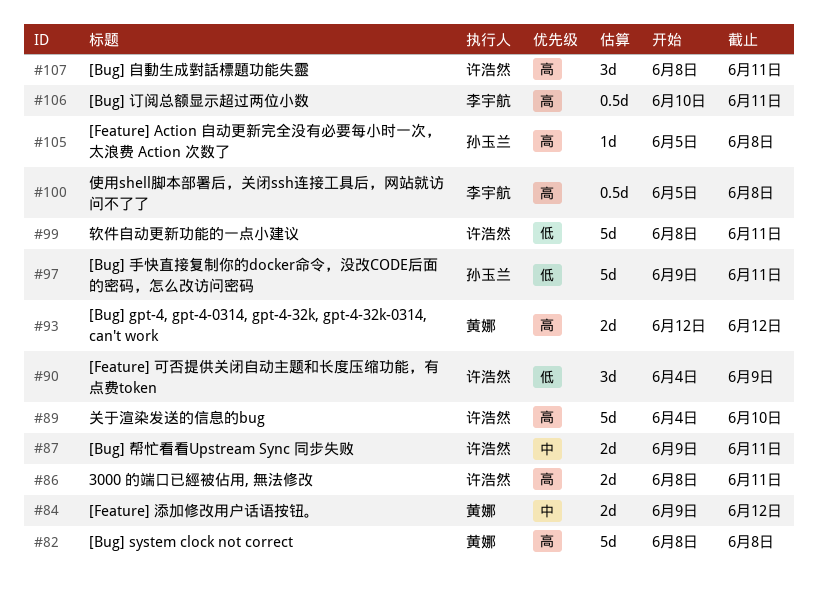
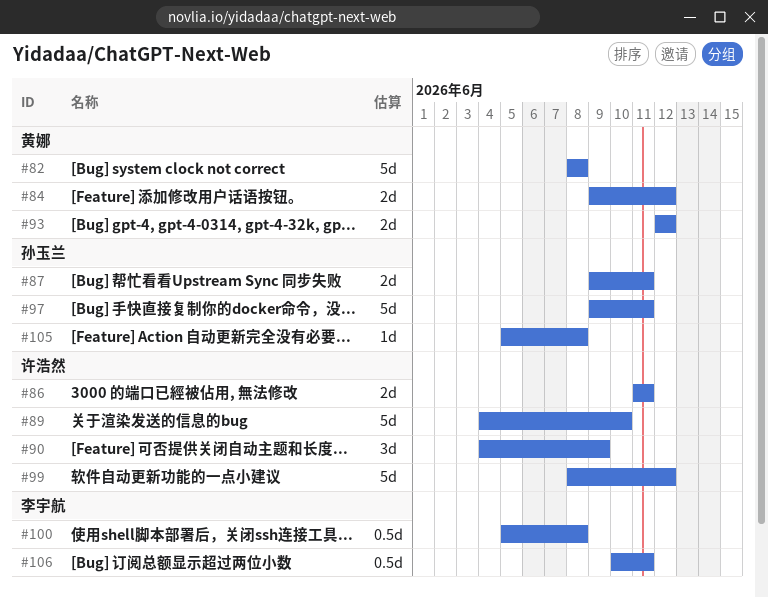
#86, start: Jun 8 -> Jun 11
#87, owner: 许浩然 -> 孙玉兰
#99, due: Jun 11 -> Jun 12
#107: present -> none

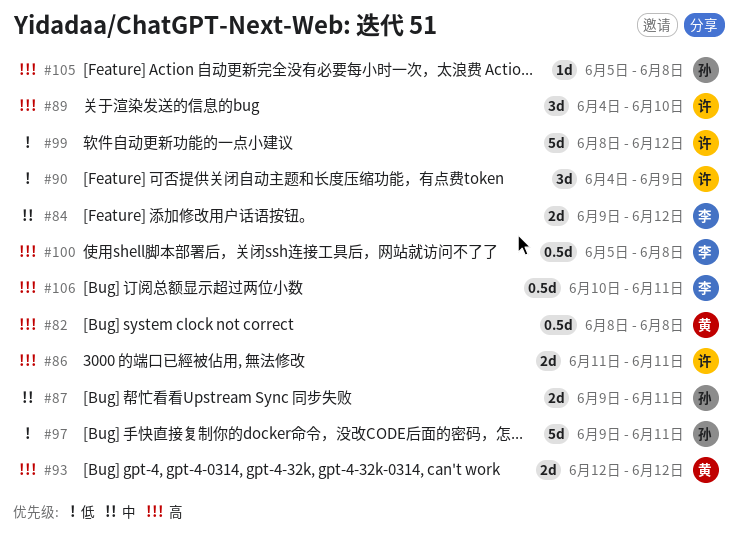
#82, estimate: 5d -> 0.5d
#84, owner: 黄娜 -> 李宇航
#89, estimate: 5d -> 3d

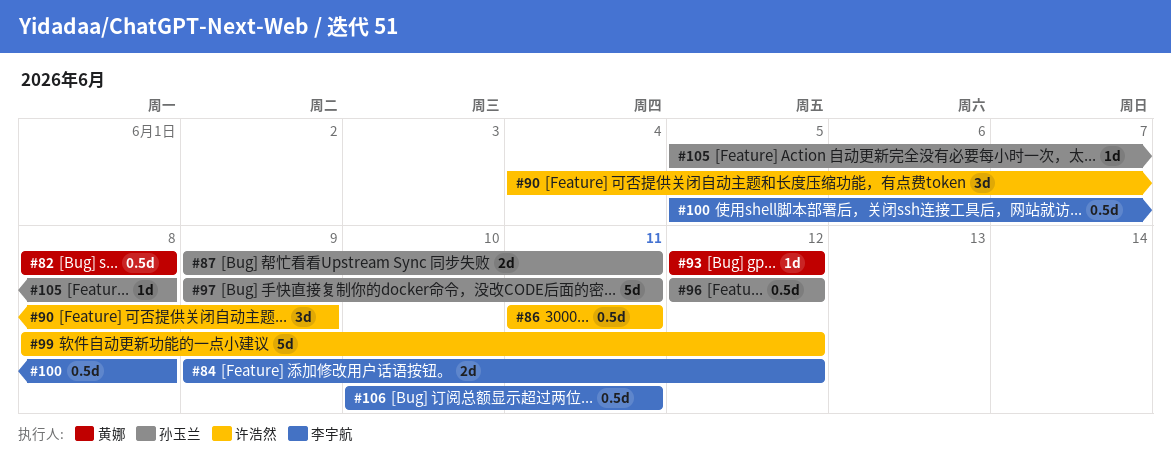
#86, estimate: 2d -> 0.5d
#89: present -> none
#93, estimate: 2d -> 1d
#96: none -> present

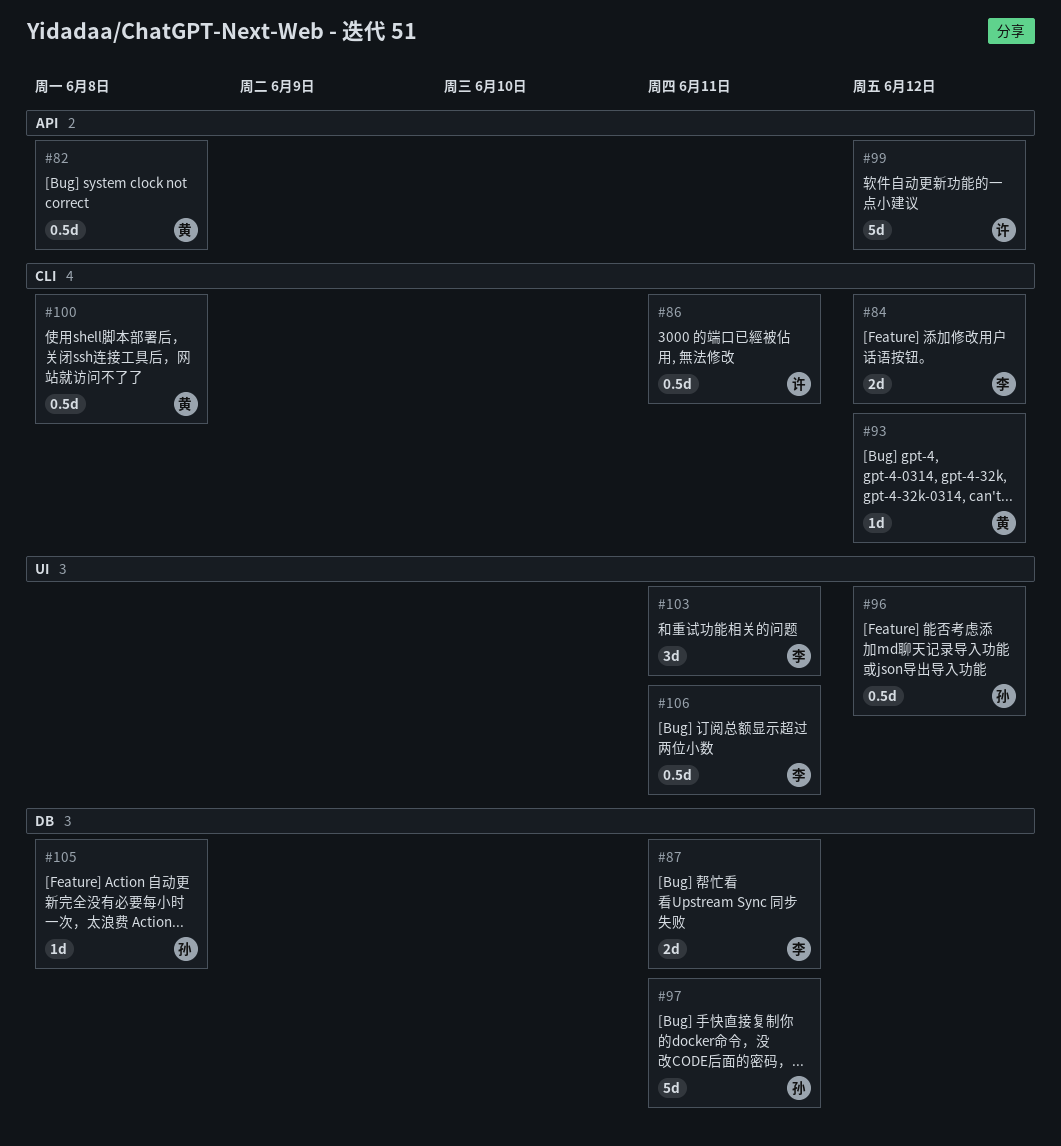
#87, owner: 孙玉兰 -> 李宇航
#90: present -> none
#100, owner: 李宇航 -> 黄娜
#103: none -> present

